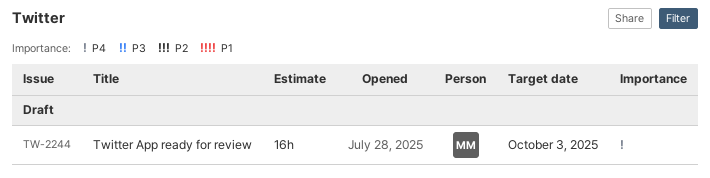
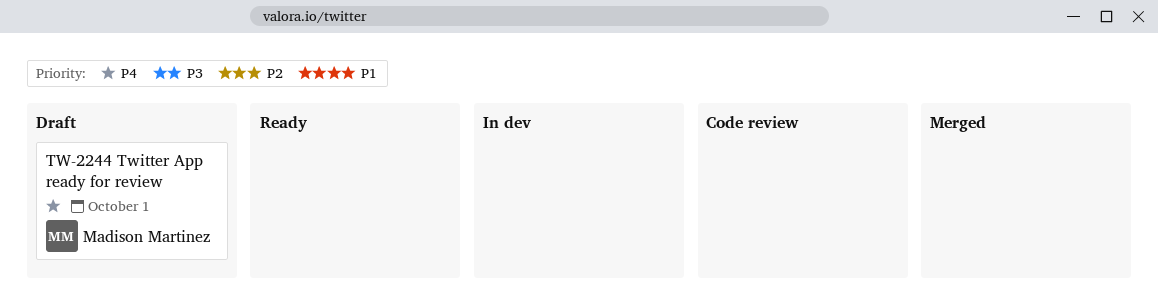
TW-2244, due: Oct 3 -> Oct 1

